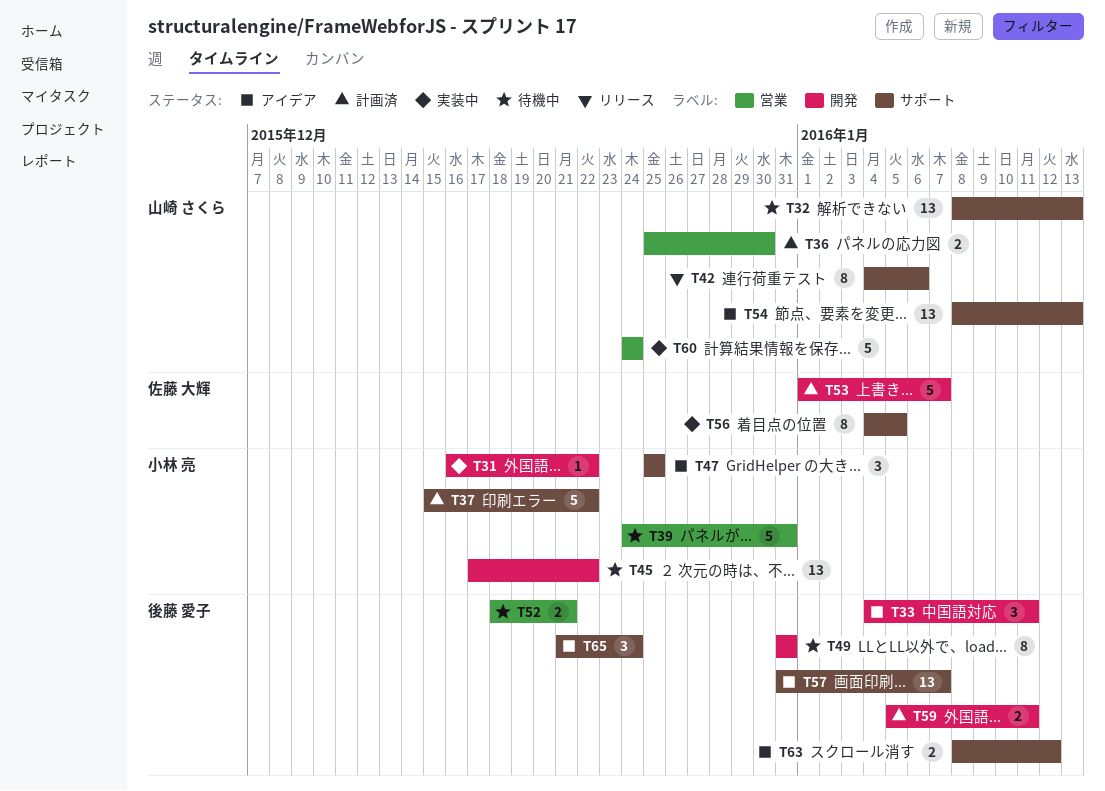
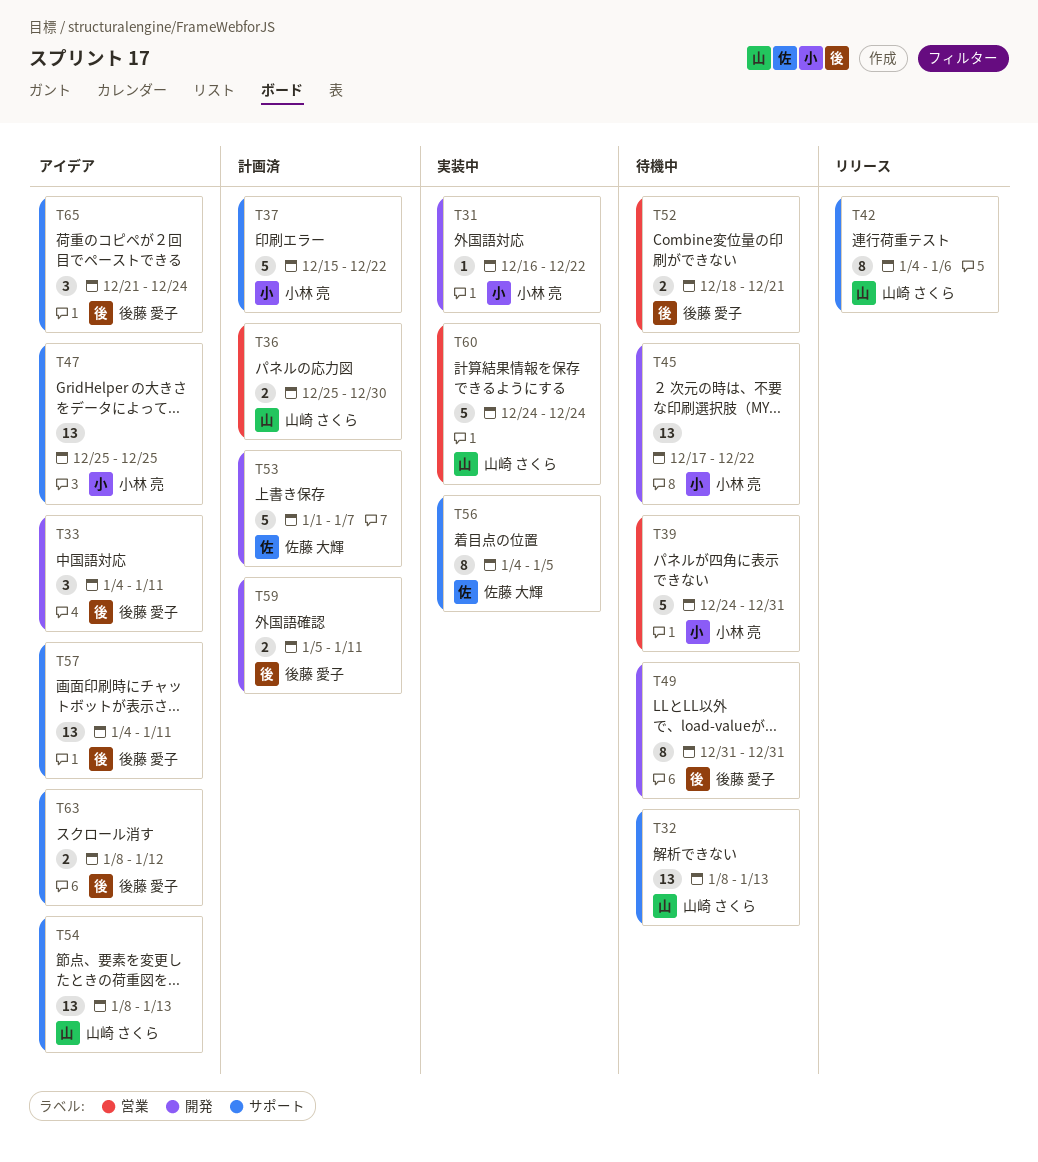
T47, estimate: 3 -> 13
T57, start: Dec 31 -> Jan 4
T57, due: Jan 7 -> Jan 11

